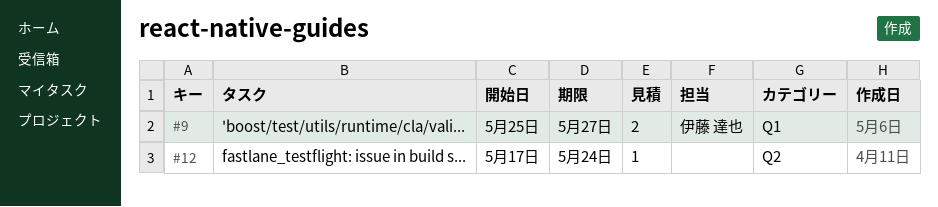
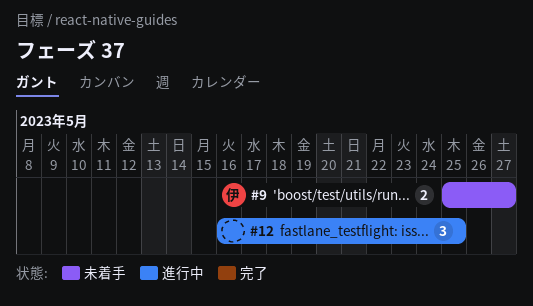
#12, estimate: 1 -> 3
#12, start: May 17 -> May 16
#12, due: May 24 -> May 25

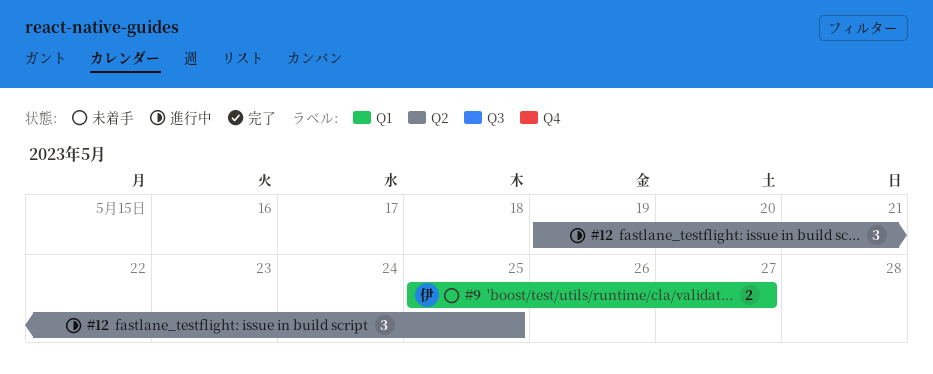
#12, start: May 16 -> May 19

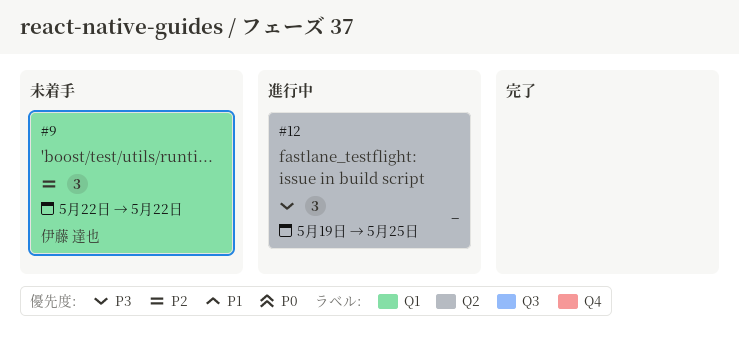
#9, estimate: 2 -> 3
#9, start: May 25 -> May 22
#9, due: May 27 -> May 22

